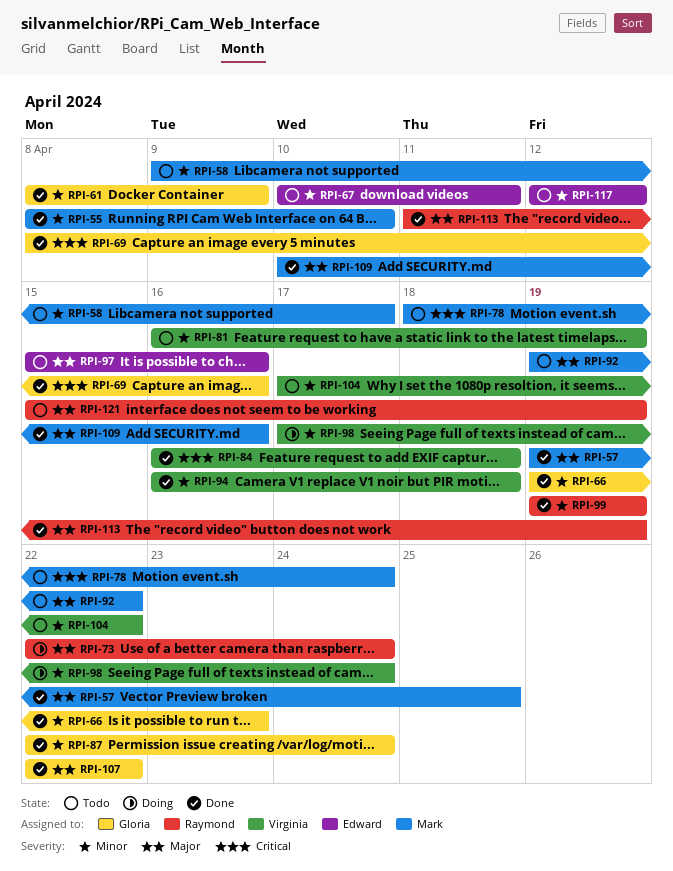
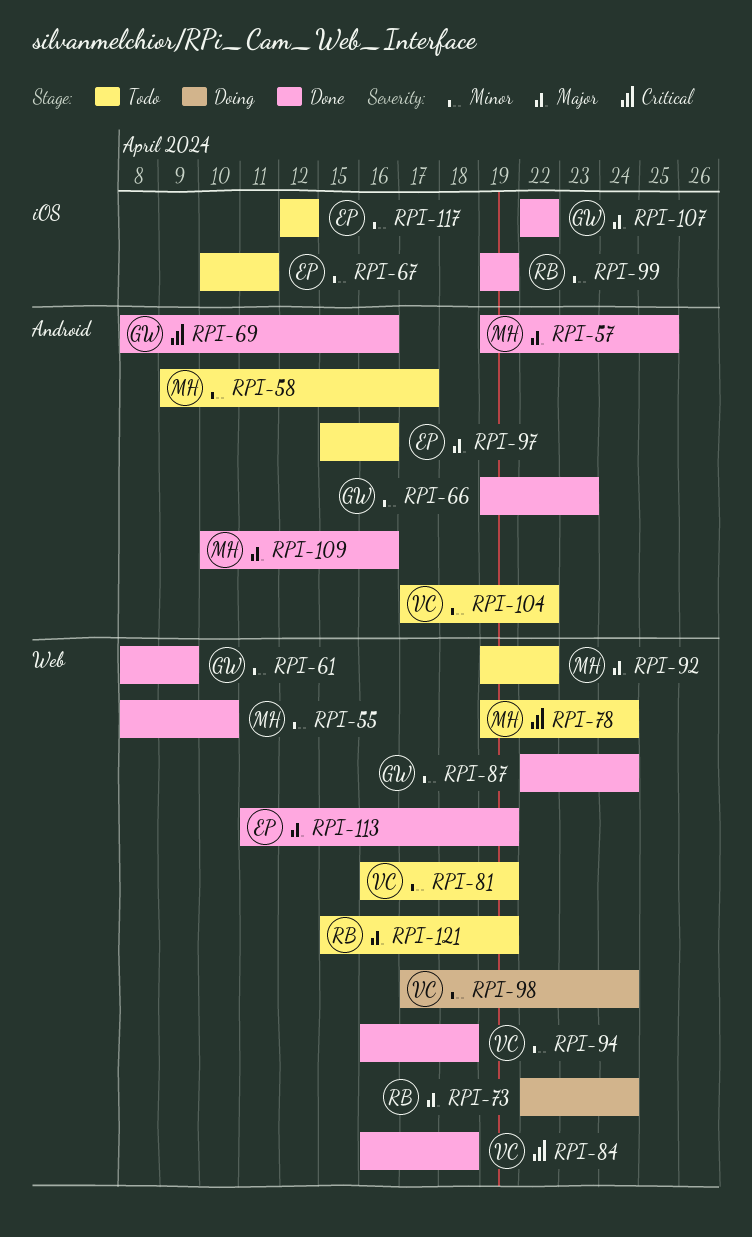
RPI-78, start: Apr 18 -> Apr 19
RPI-113, owner: Raymond -> Edward

